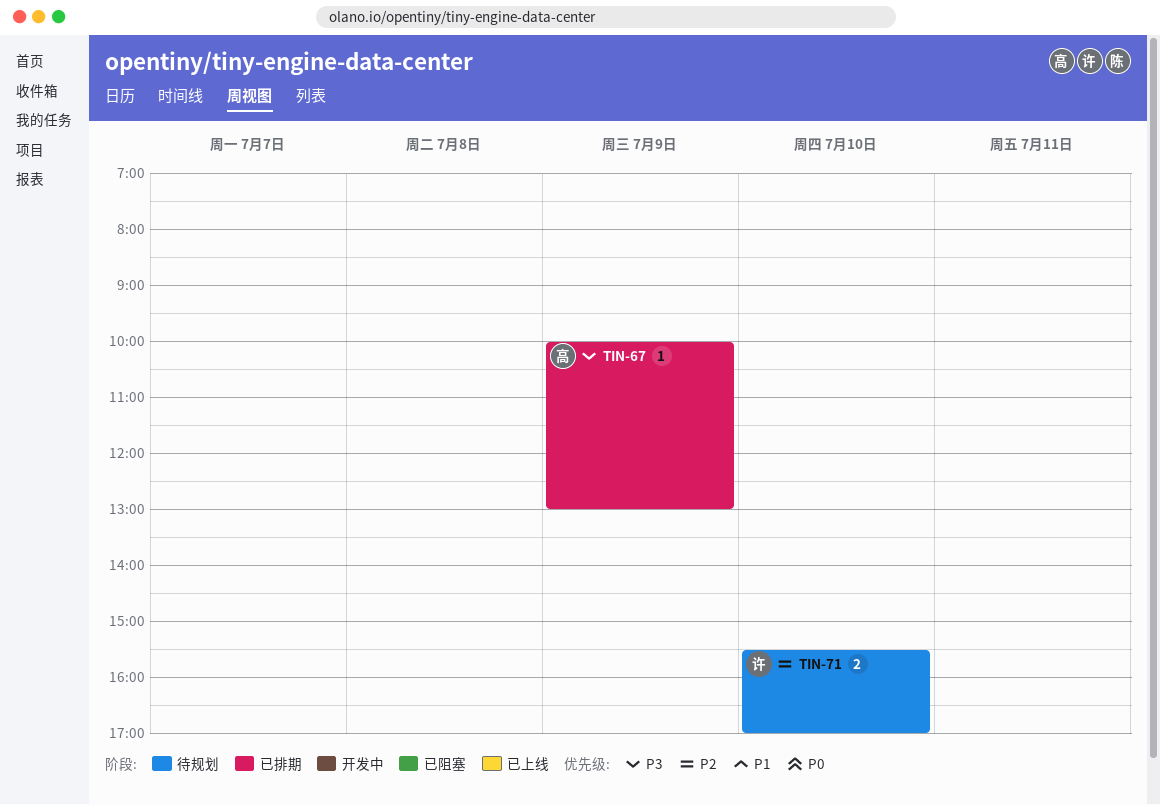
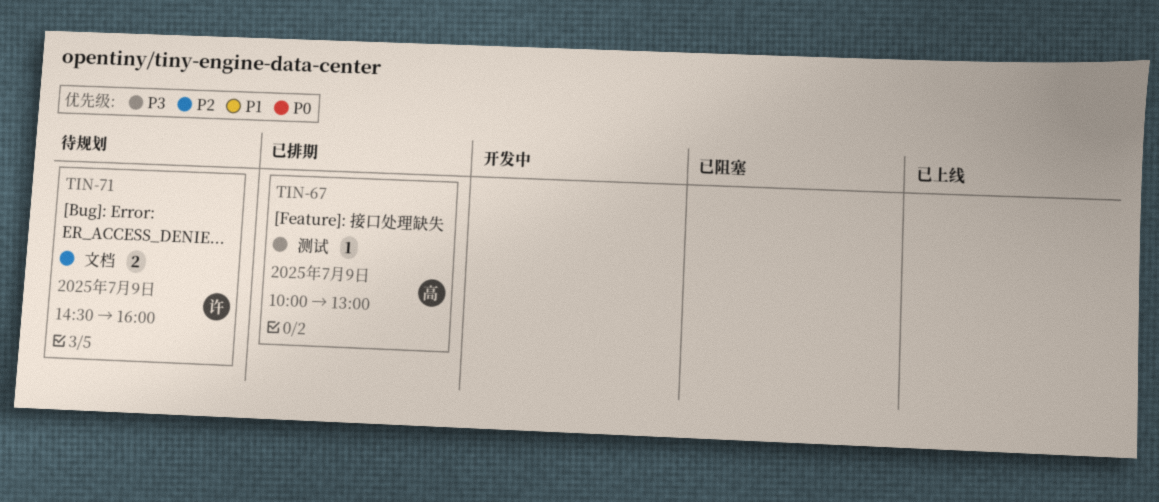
TIN-71, day: Jul 10 -> Jul 9
TIN-71, begins: 15:30 -> 14:30
TIN-71, ends: 17:00 -> 16:00

